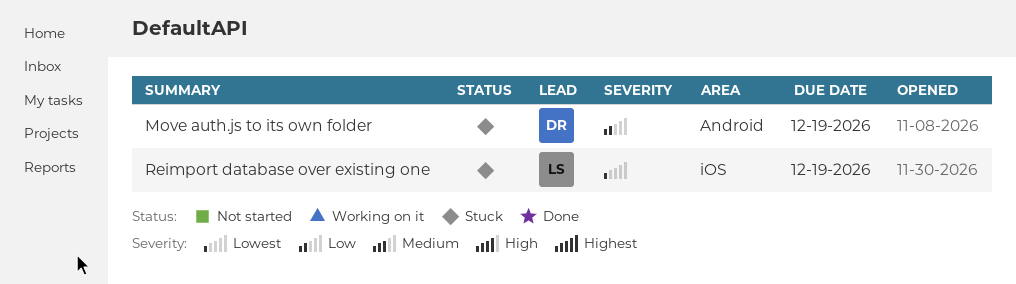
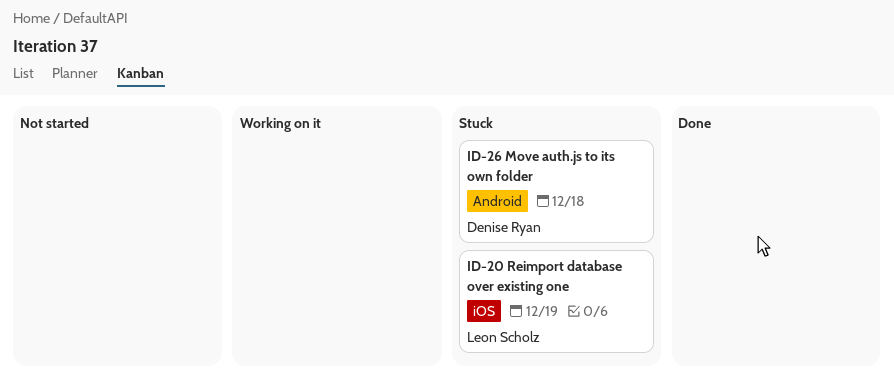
Move auth.js to its own folder, due: Dec 19 -> Dec 18

